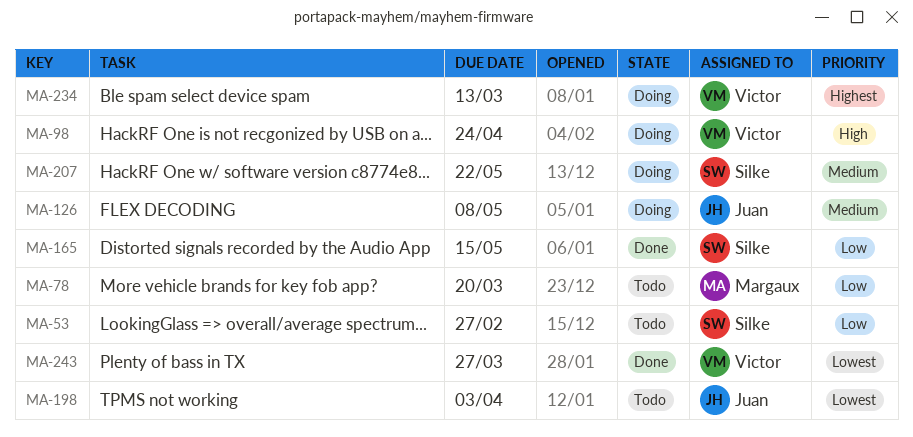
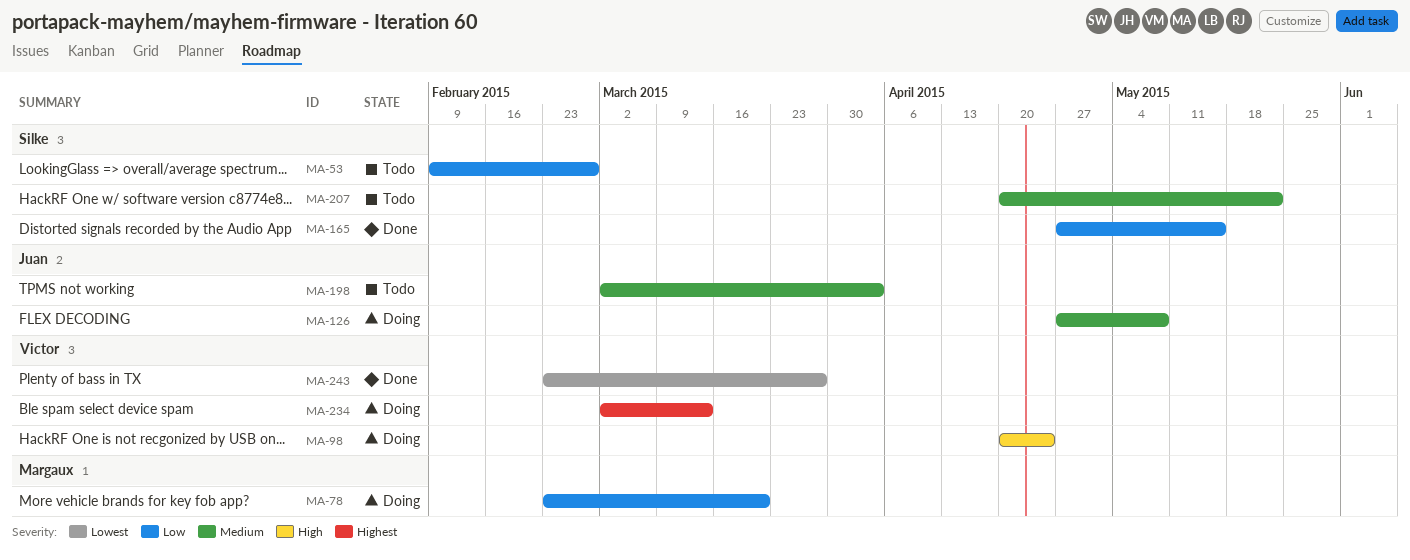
MA-78, status: Todo -> Doing
MA-198, priority: Lowest -> Medium
MA-207, status: Doing -> Todo

